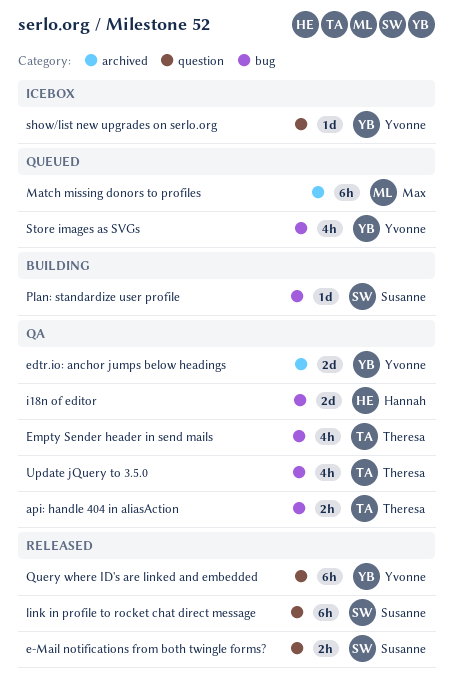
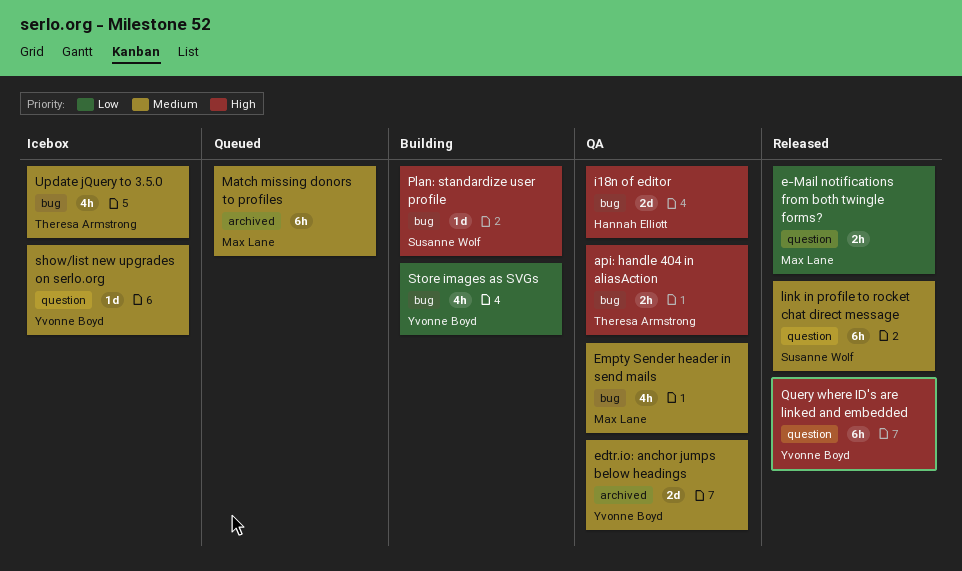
e-Mail notifications from both twingle forms?, owner: Susanne Wolf -> Max Lane
Empty Sender header in send mails, owner: Theresa Armstrong -> Max Lane
Store images as SVGs, status: Queued -> Building
Update jQuery to 3.5.0, status: QA -> Icebox

